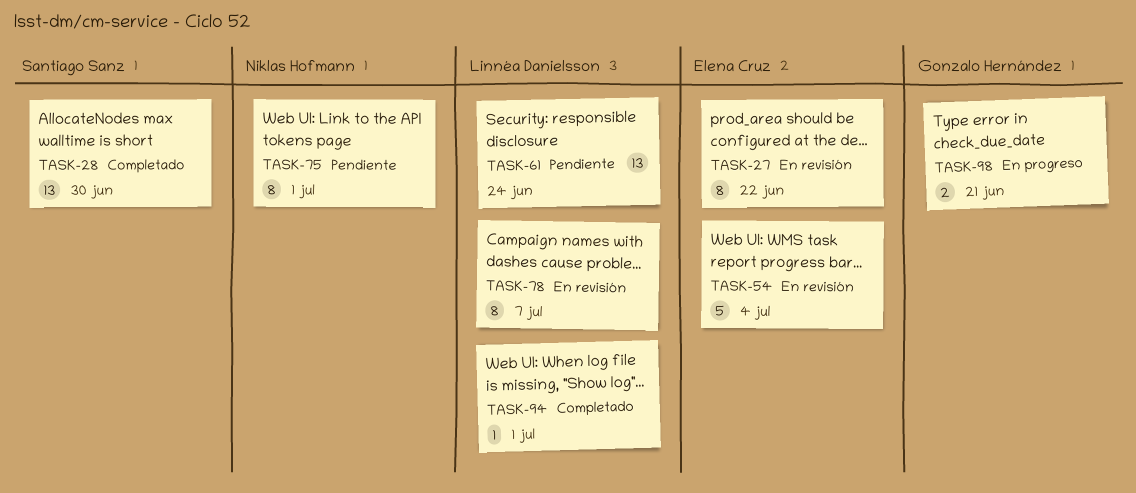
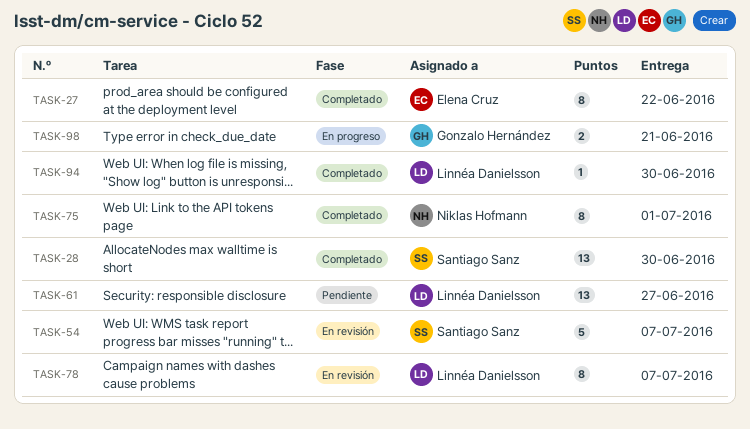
TASK-27, status: En revisión -> Completado
TASK-54, owner: Elena Cruz -> Santiago Sanz
TASK-54, due: Jul 4 -> Jul 7
TASK-61, due: Jun 24 -> Jun 27
TASK-75, status: Pendiente -> Completado
TASK-94, due: Jul 1 -> Jun 30

